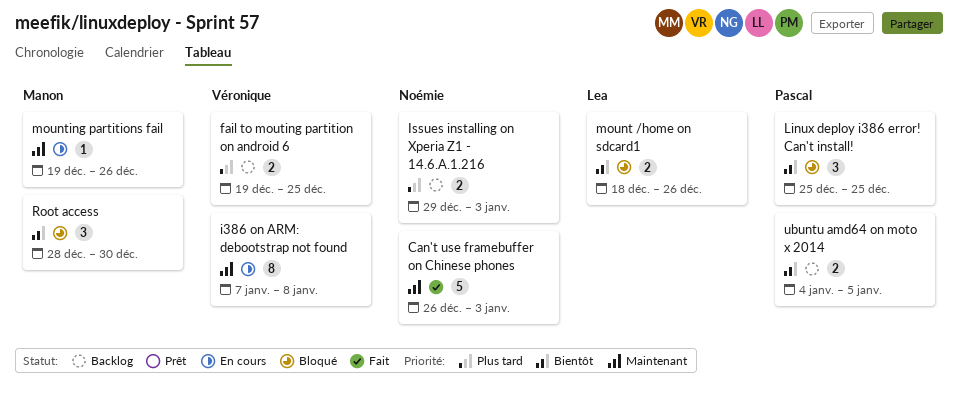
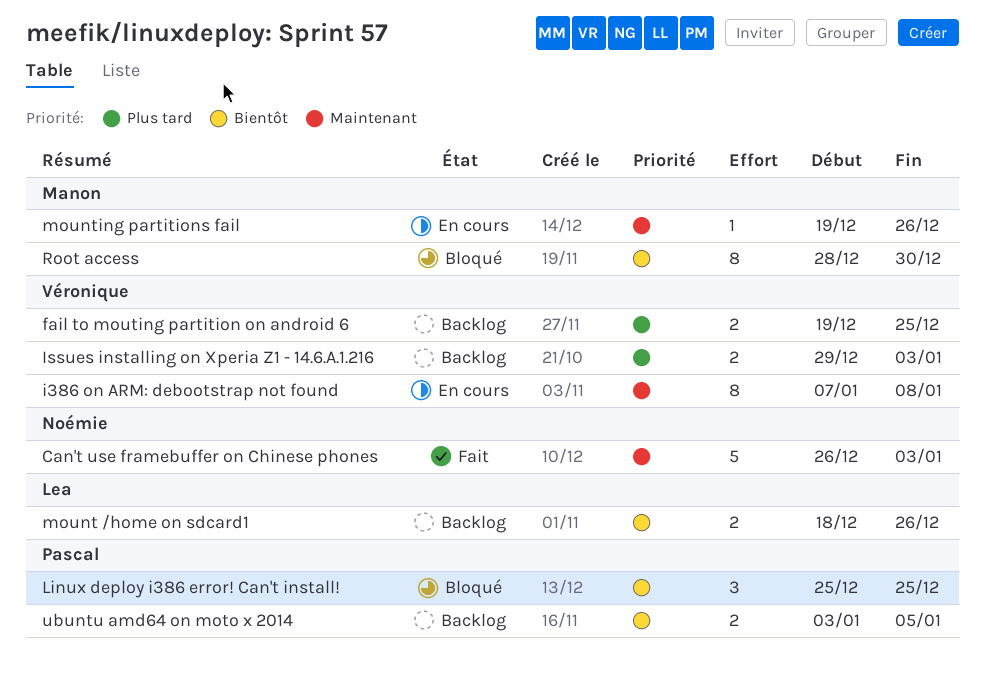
Issues installing on Xperia Z1 - 14.6.A.1.216, owner: Noémie -> Véronique
mount /home on sdcard1, status: Bloqué -> Backlog
Root access, estimate: 3 -> 8
ubuntu amd64 on moto x 2014, start: Jan 4 -> Jan 3

